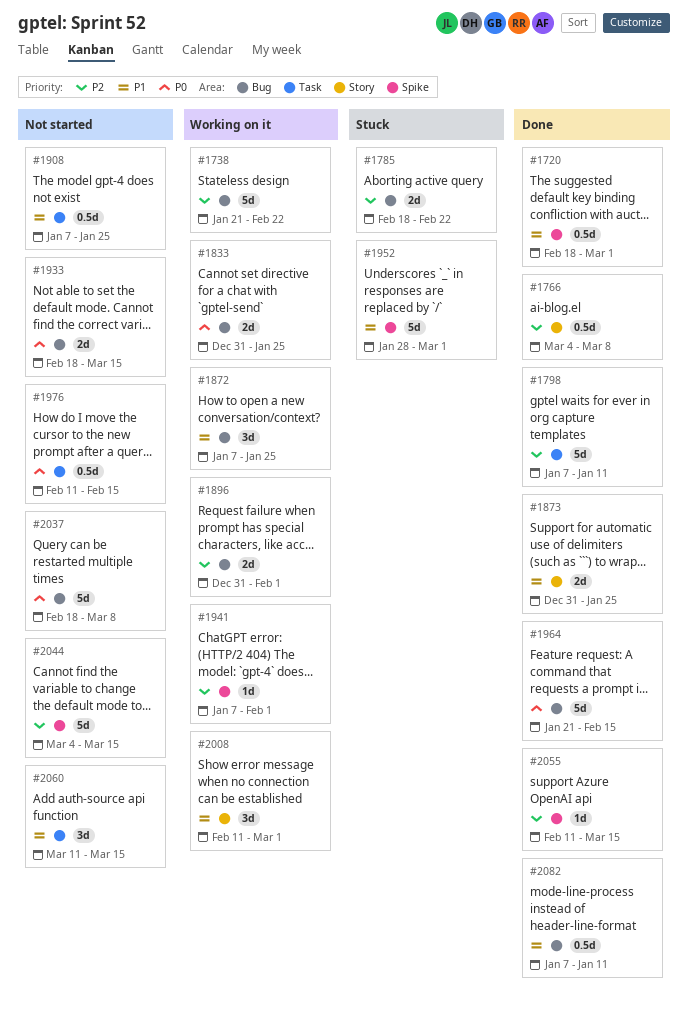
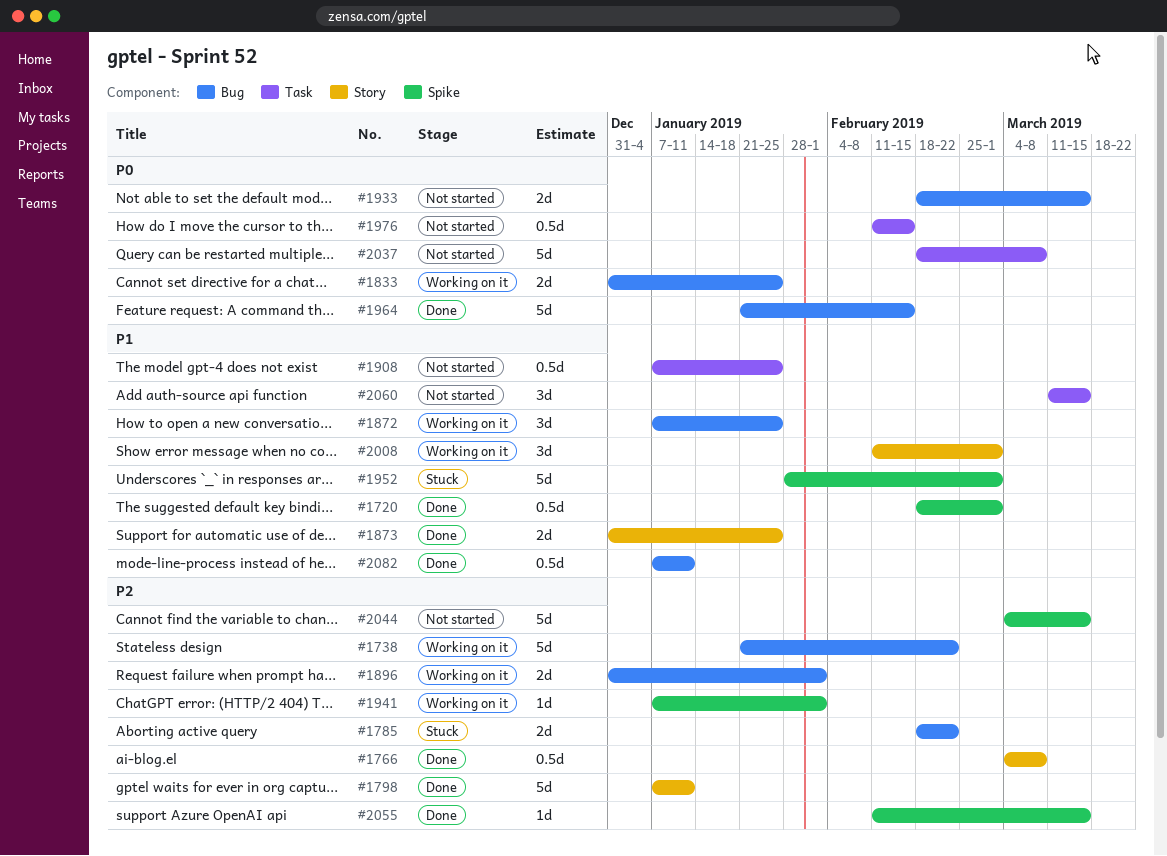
#1798, label: Task -> Story
#2037, label: Bug -> Task

